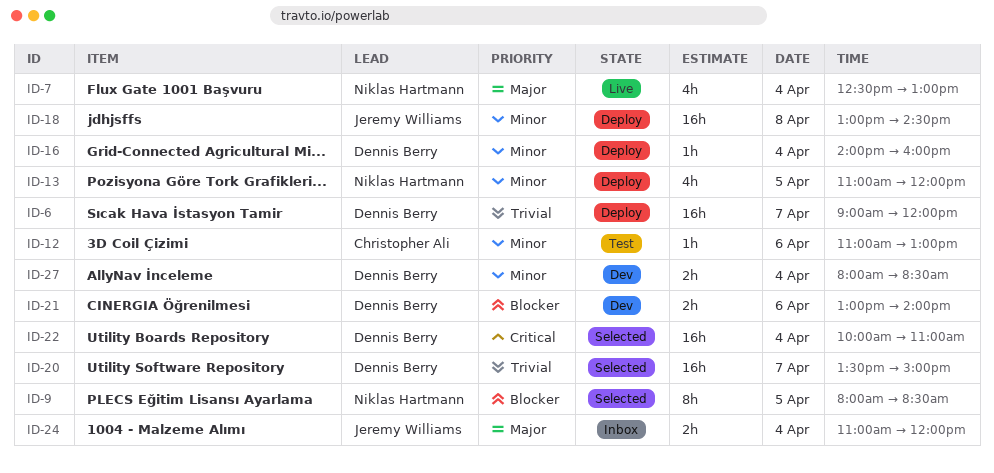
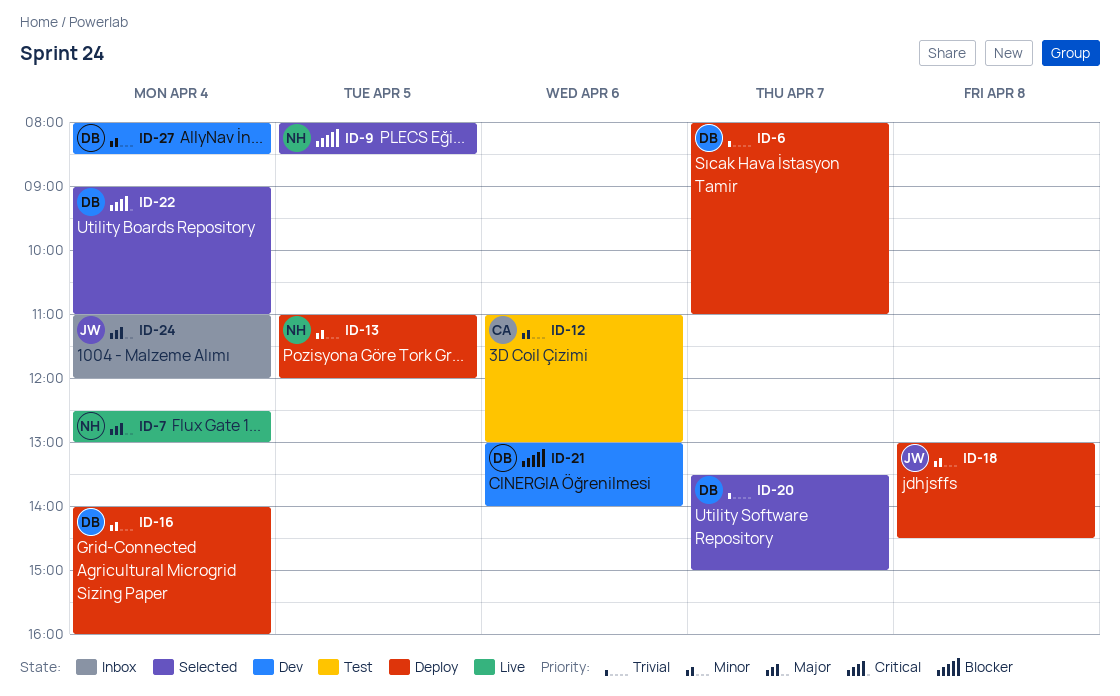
ID-6, begins: 09:00 -> 08:00
ID-6, ends: 12:00 -> 11:00
ID-22, begins: 10:00 -> 09:00

